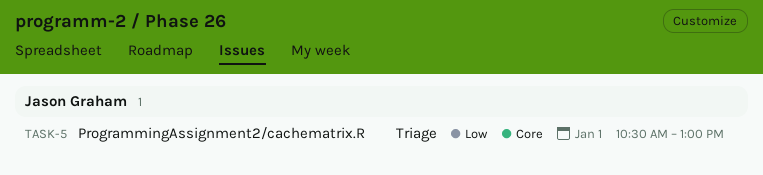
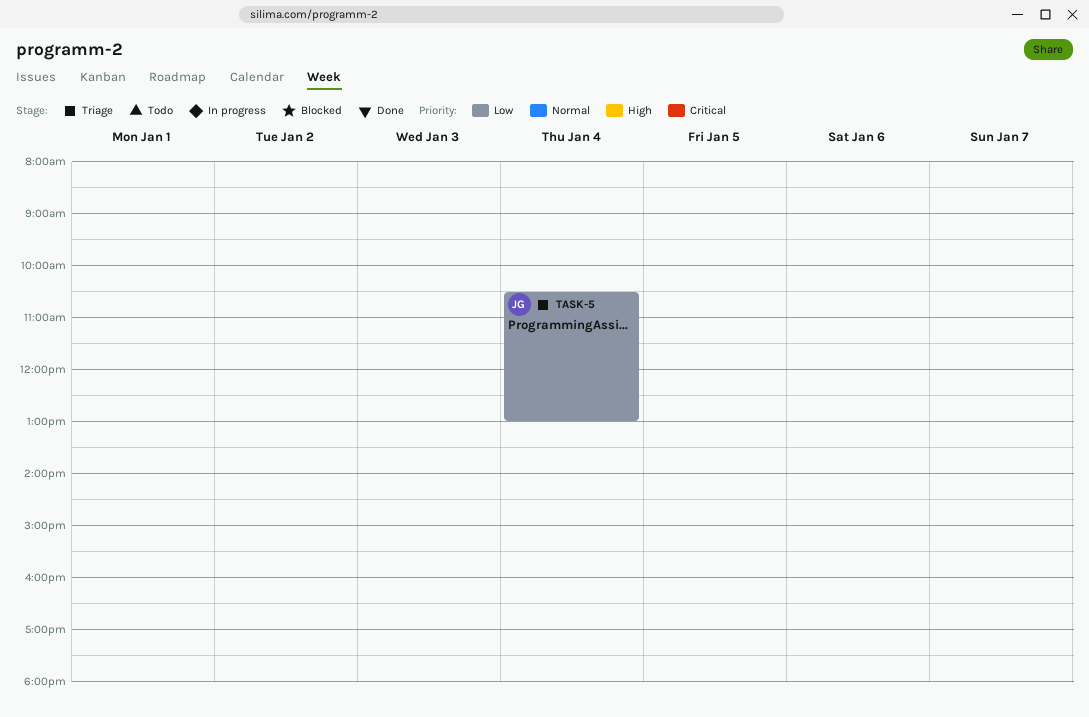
TASK-5, day: Jan 1 -> Jan 4

